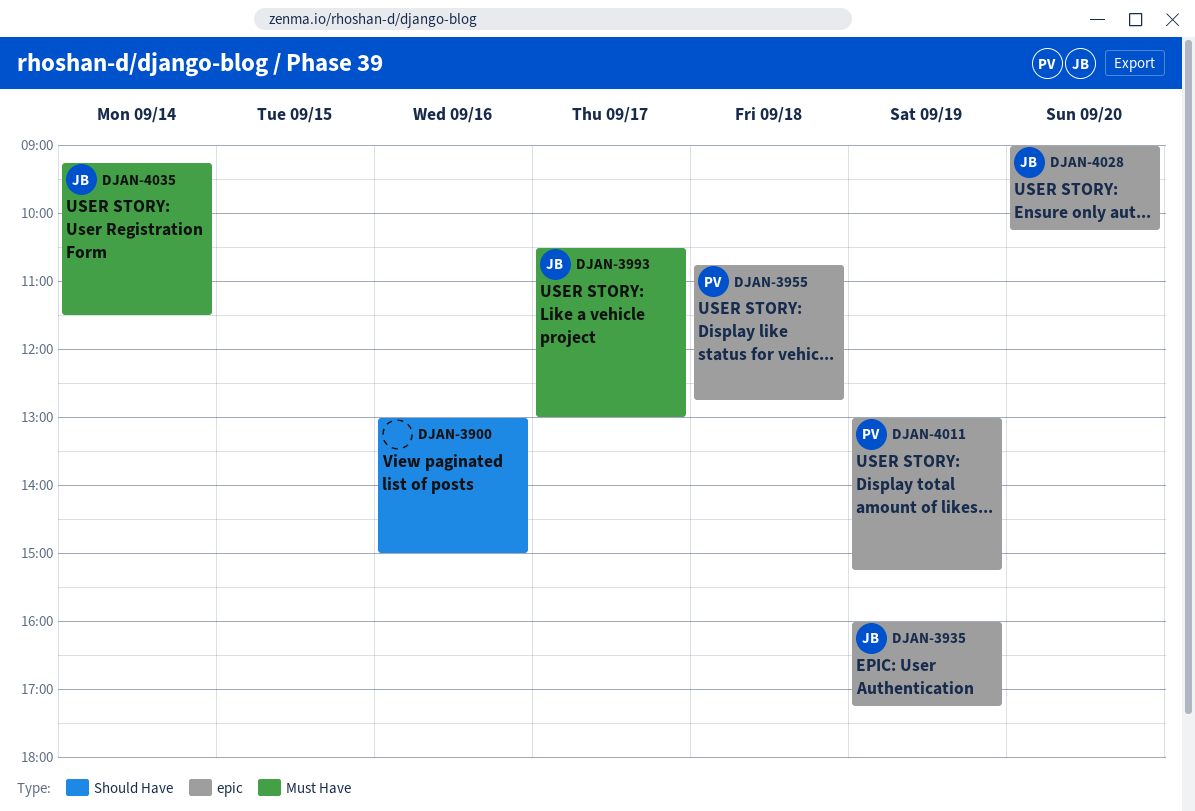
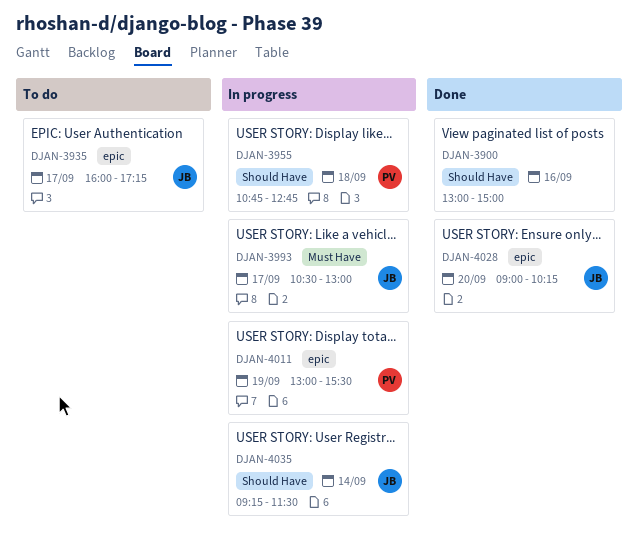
DJAN-3935, day: Sep 19 -> Sep 17
DJAN-3955, label: epic -> Should Have
DJAN-4011, ends: 15:15 -> 15:30
DJAN-4035, label: Must Have -> Should Have

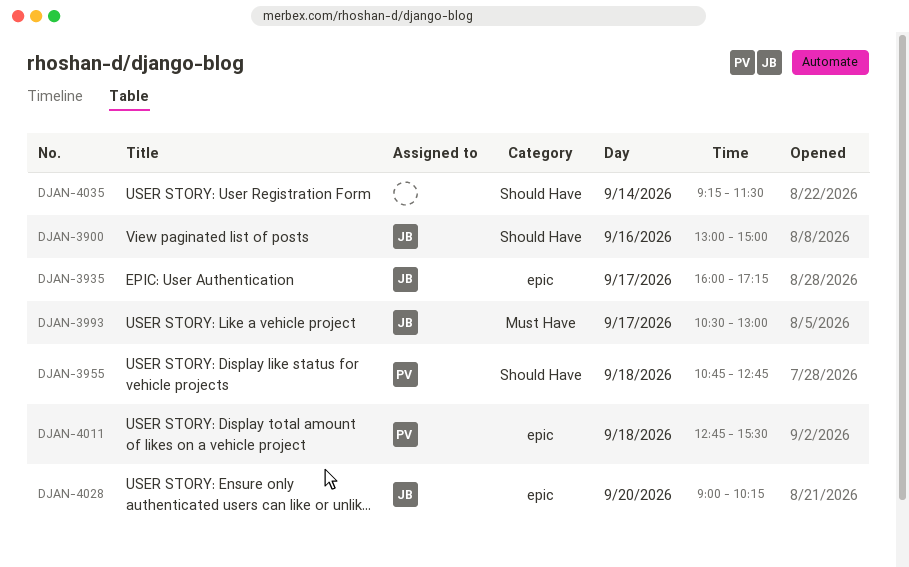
DJAN-3900, owner: none -> JB
DJAN-4011, day: Sep 19 -> Sep 18
DJAN-4011, begins: 13:00 -> 12:45
DJAN-4035, owner: JB -> none

